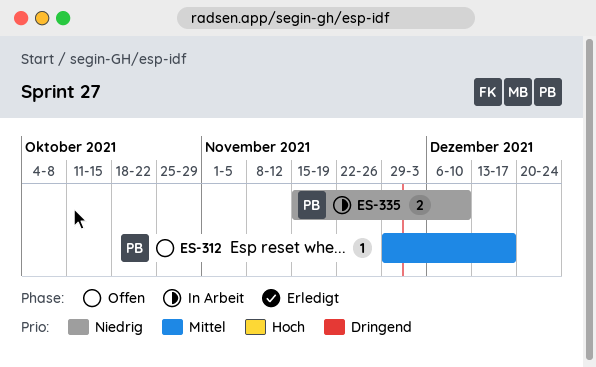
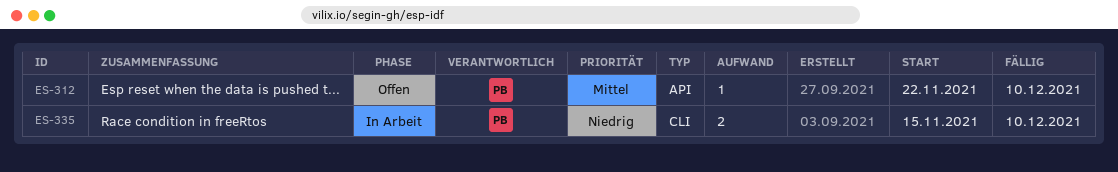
ES-312, start: Nov 29 -> Nov 22
ES-312, due: Dec 17 -> Dec 10

